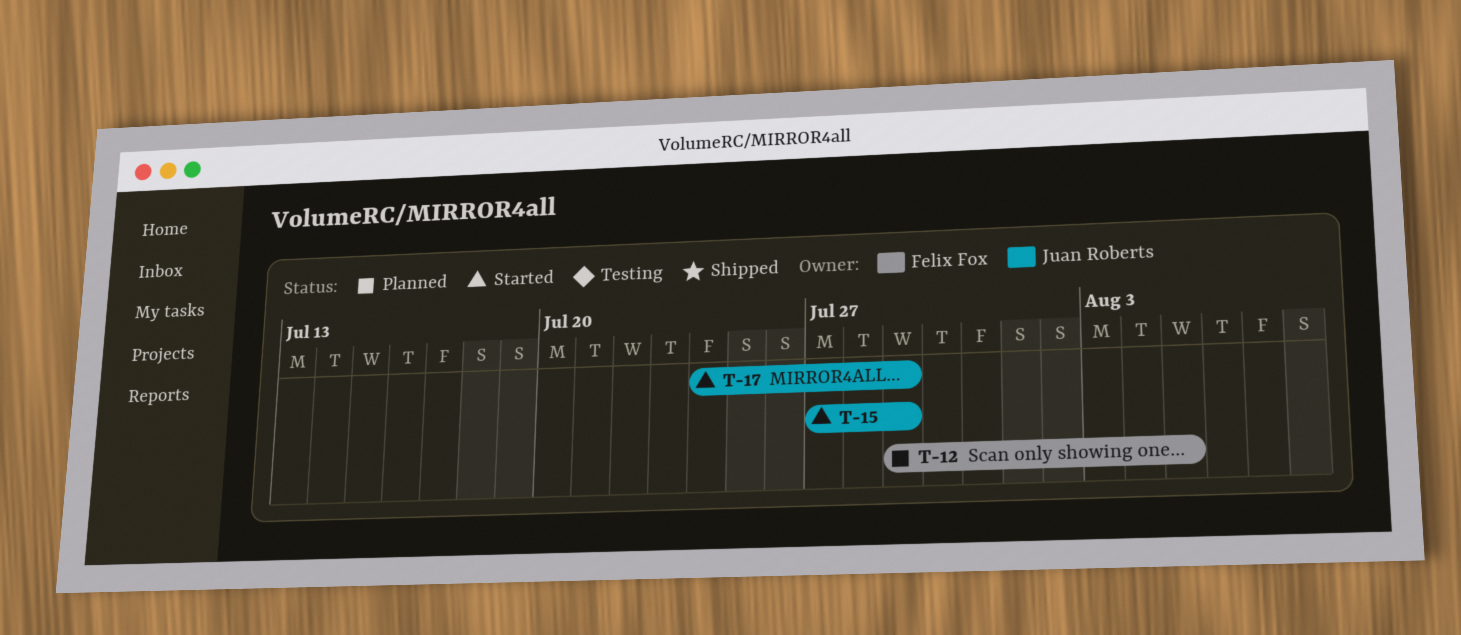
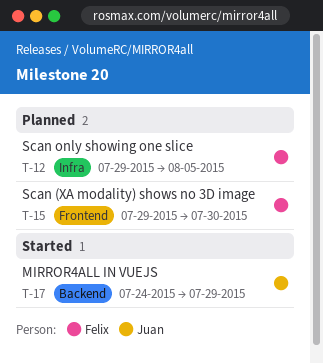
T-15, status: Started -> Planned
T-15, owner: Juan Roberts -> Felix Fox
T-15, start: Jul 27 -> Jul 29
T-15, due: Jul 29 -> Jul 30

